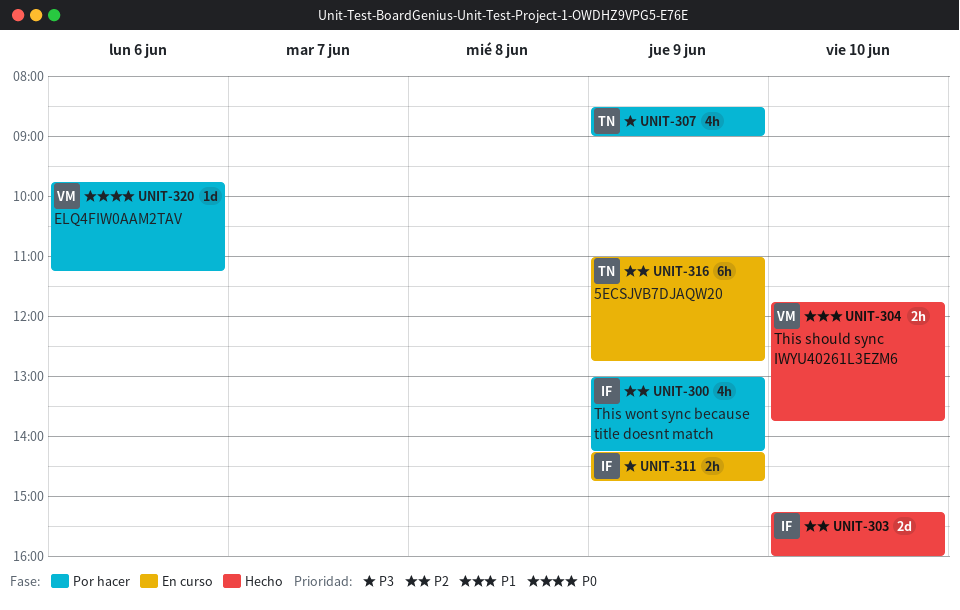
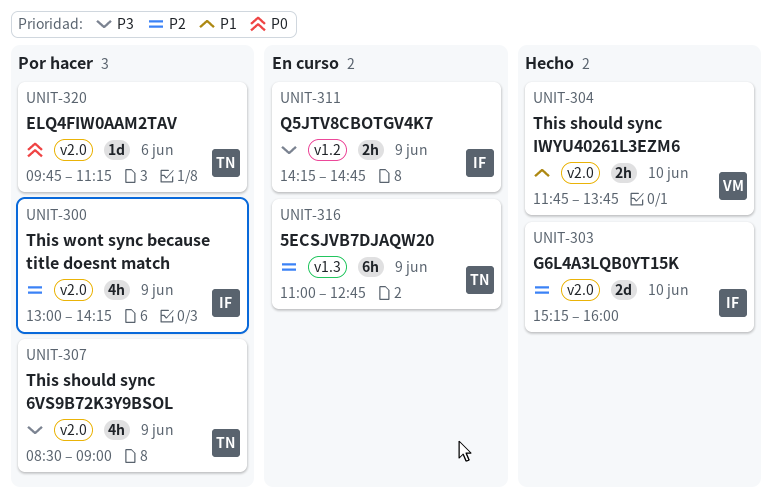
UNIT-320, owner: VM -> TN

